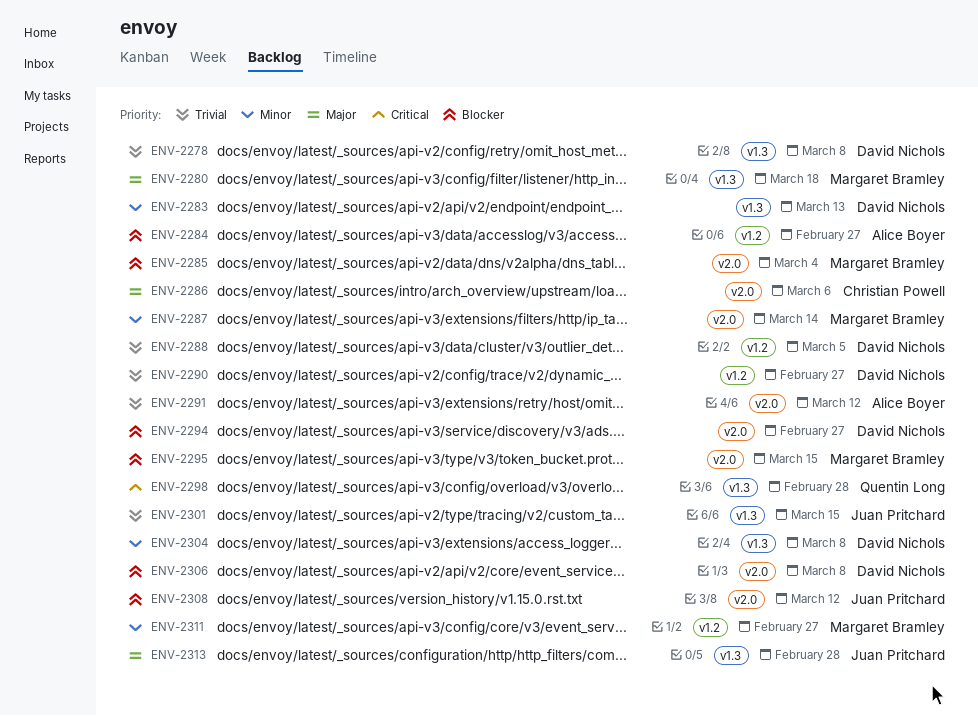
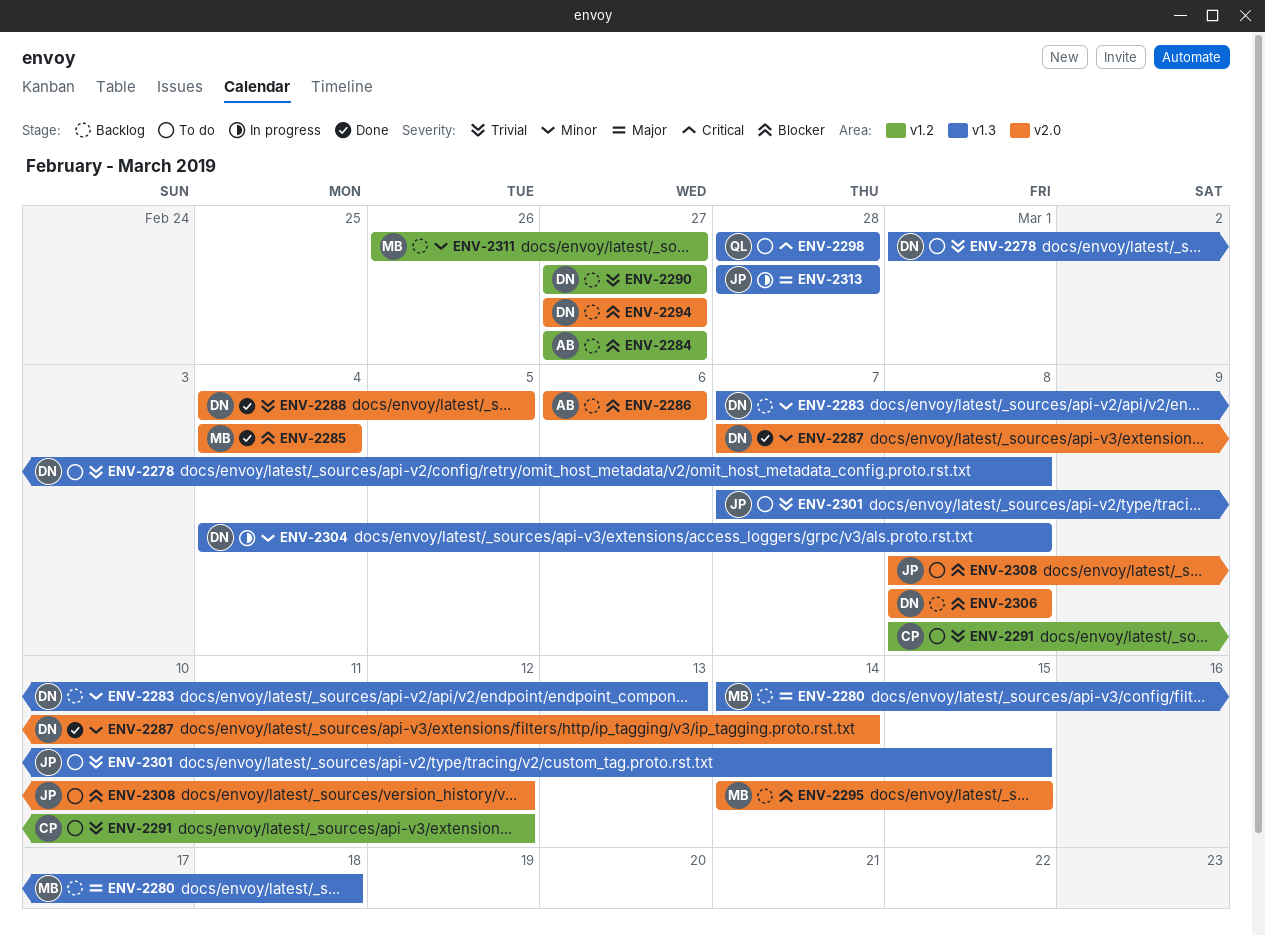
ENV-2286, owner: Christian Powell -> Alice Boyer
ENV-2286, priority: Major -> Blocker
ENV-2287, owner: Margaret Bramley -> David Nichols
ENV-2288, label: v1.2 -> v2.0
ENV-2291, owner: Alice Boyer -> Christian Powell
ENV-2291, label: v2.0 -> v1.2

